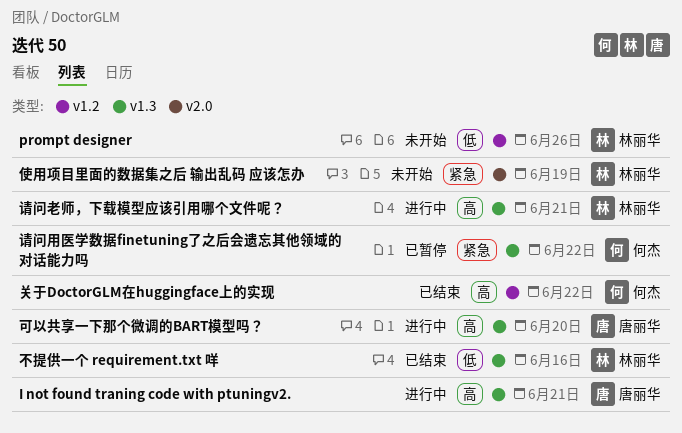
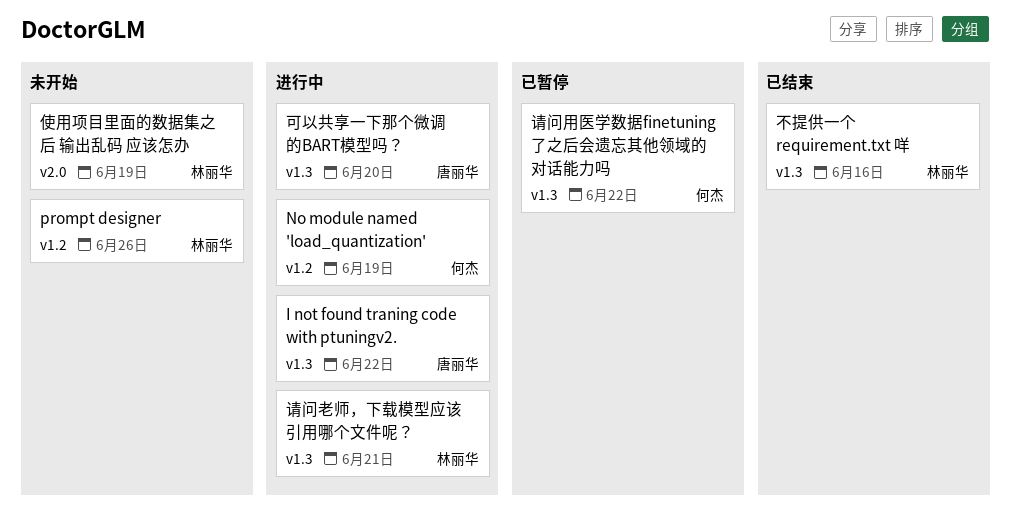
I not found traning code with ptuningv2., due: Jun 21 -> Jun 22
No module named 'load_quantization': none -> present
关于DoctorGLM在huggingface上的实现: present -> none

